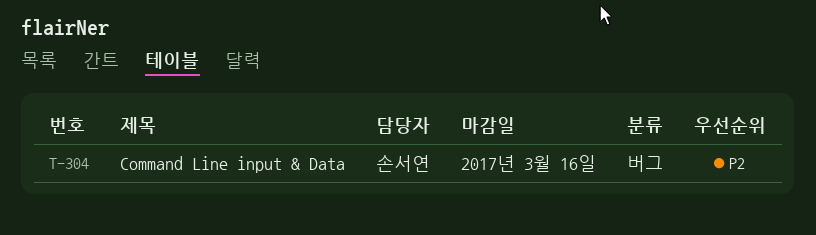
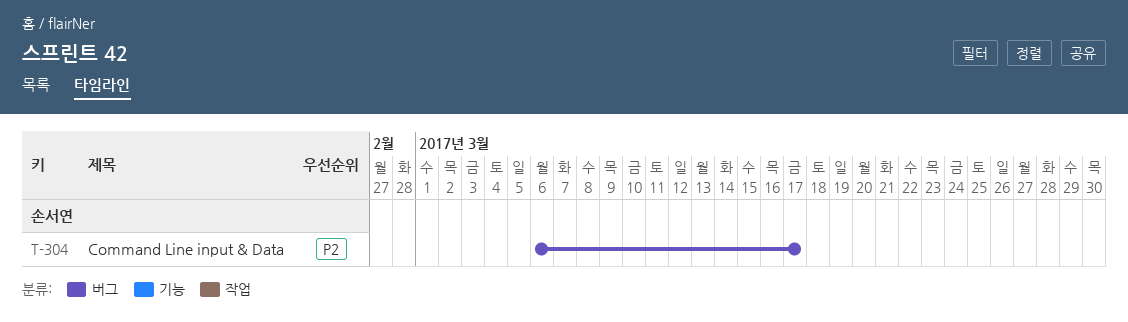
T-304, due: Mar 16 -> Mar 17

